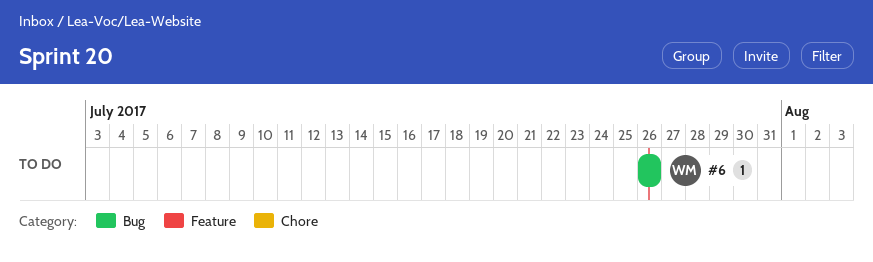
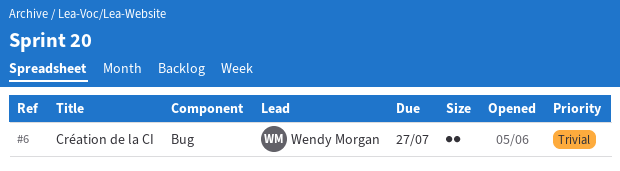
#6, estimate: 1 -> 2
#6, due: Jul 26 -> Jul 27

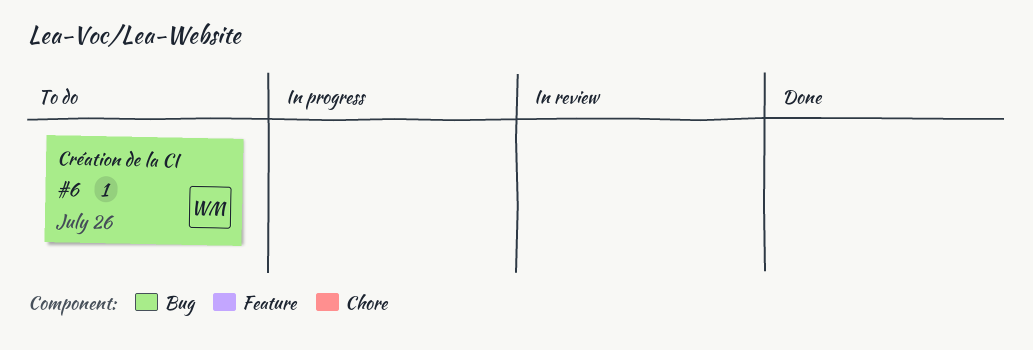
#6, estimate: 2 -> 1
#6, due: Jul 27 -> Jul 26

